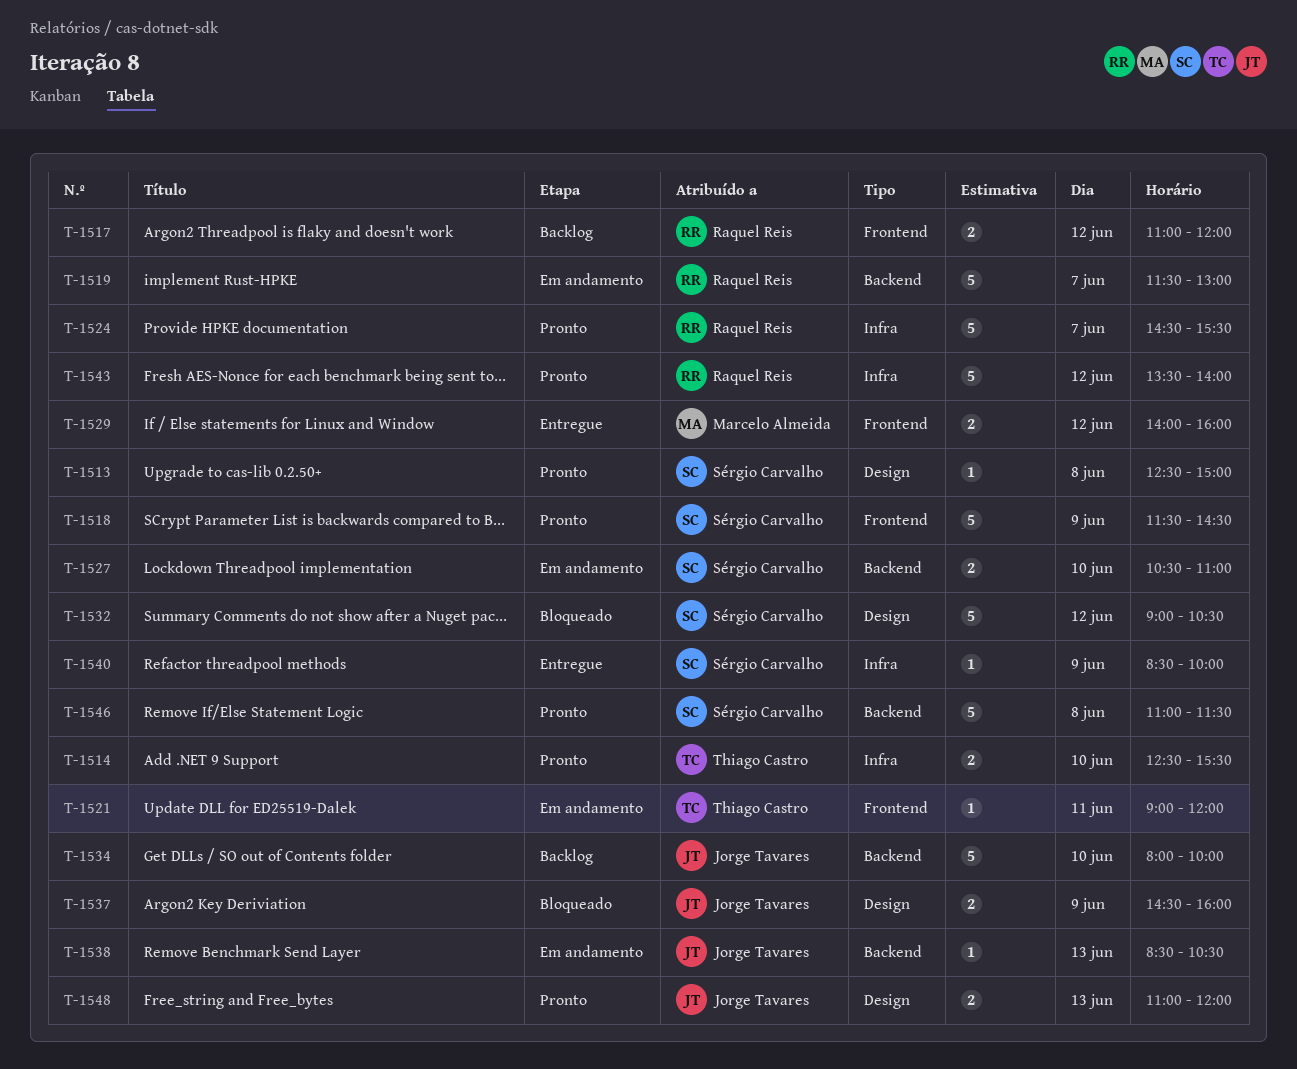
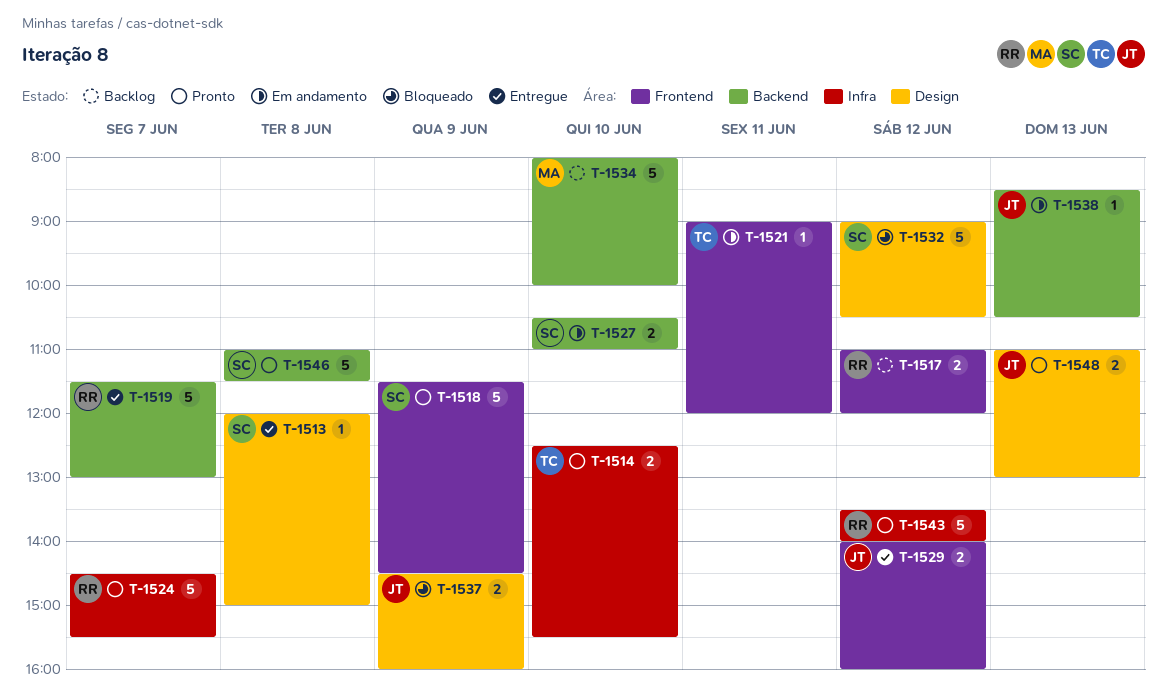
T-1513, status: Pronto -> Entregue
T-1513, begins: 12:30 -> 12:00
T-1519, status: Em andamento -> Entregue
T-1529, owner: Marcelo Almeida -> Jorge Tavares
T-1534, owner: Jorge Tavares -> Marcelo Almeida
T-1540: present -> none
T-1548, ends: 12:00 -> 13:00

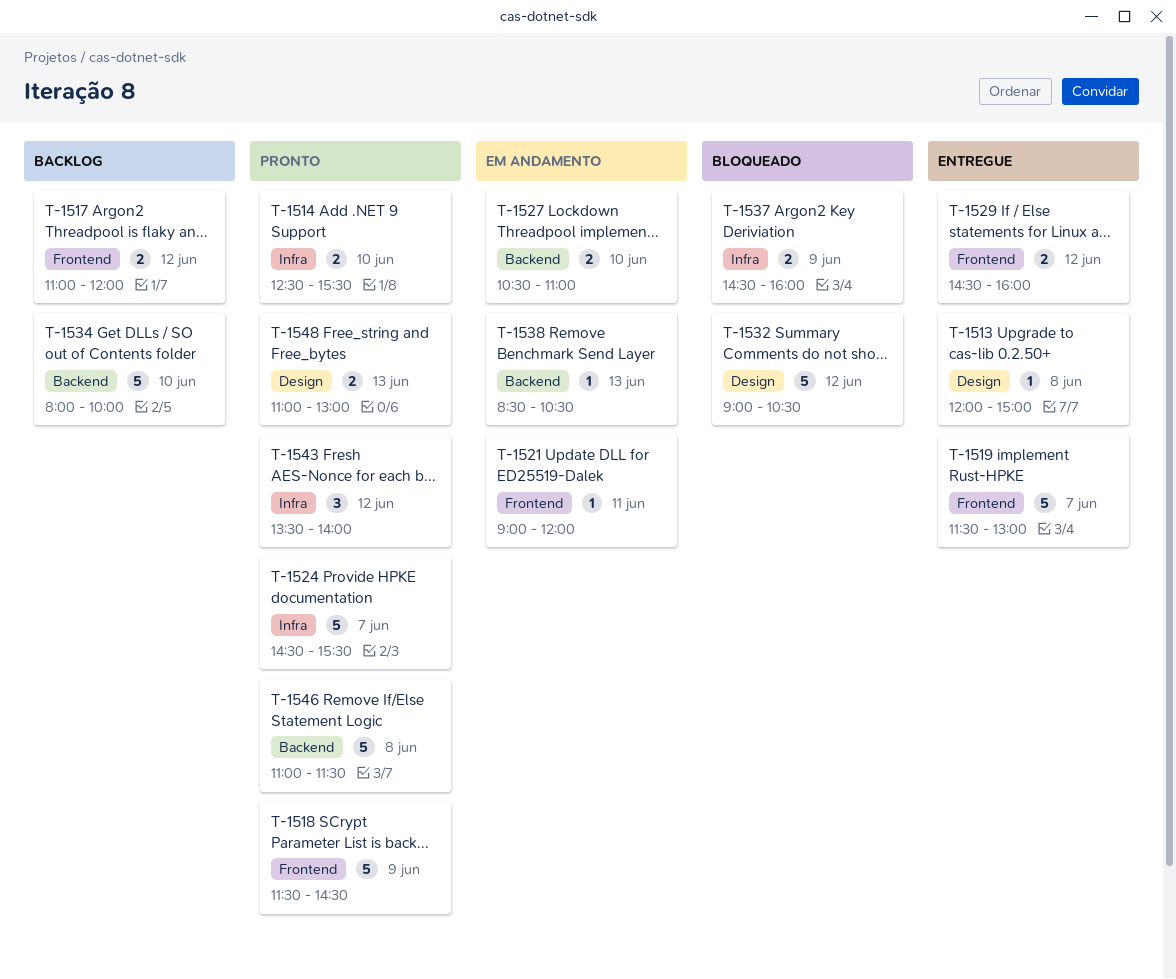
T-1519, label: Backend -> Frontend
T-1529, begins: 14:00 -> 14:30
T-1537, label: Design -> Infra
T-1543, estimate: 5 -> 3

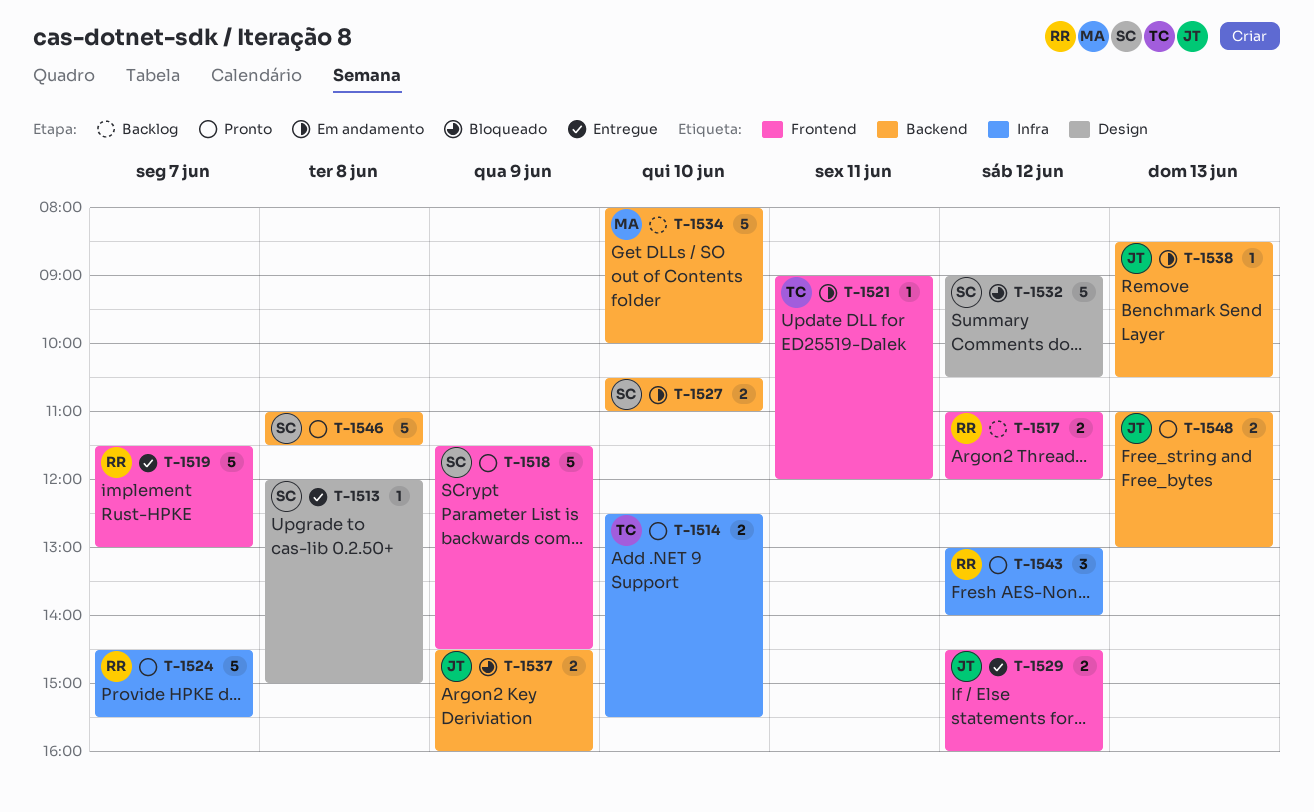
T-1537, label: Infra -> Backend
T-1543, begins: 13:30 -> 13:00
T-1548, label: Design -> Backend

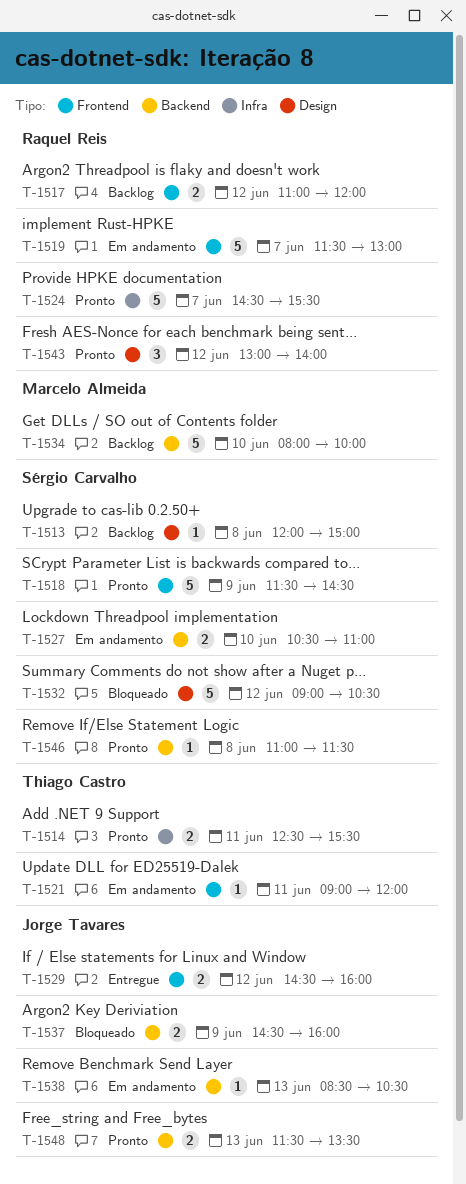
T-1513, status: Entregue -> Backlog
T-1514, day: Jun 10 -> Jun 11
T-1519, status: Entregue -> Em andamento
T-1543, label: Infra -> Design
T-1546, estimate: 5 -> 1
T-1548, begins: 11:00 -> 11:30
T-1548, ends: 13:00 -> 13:30

